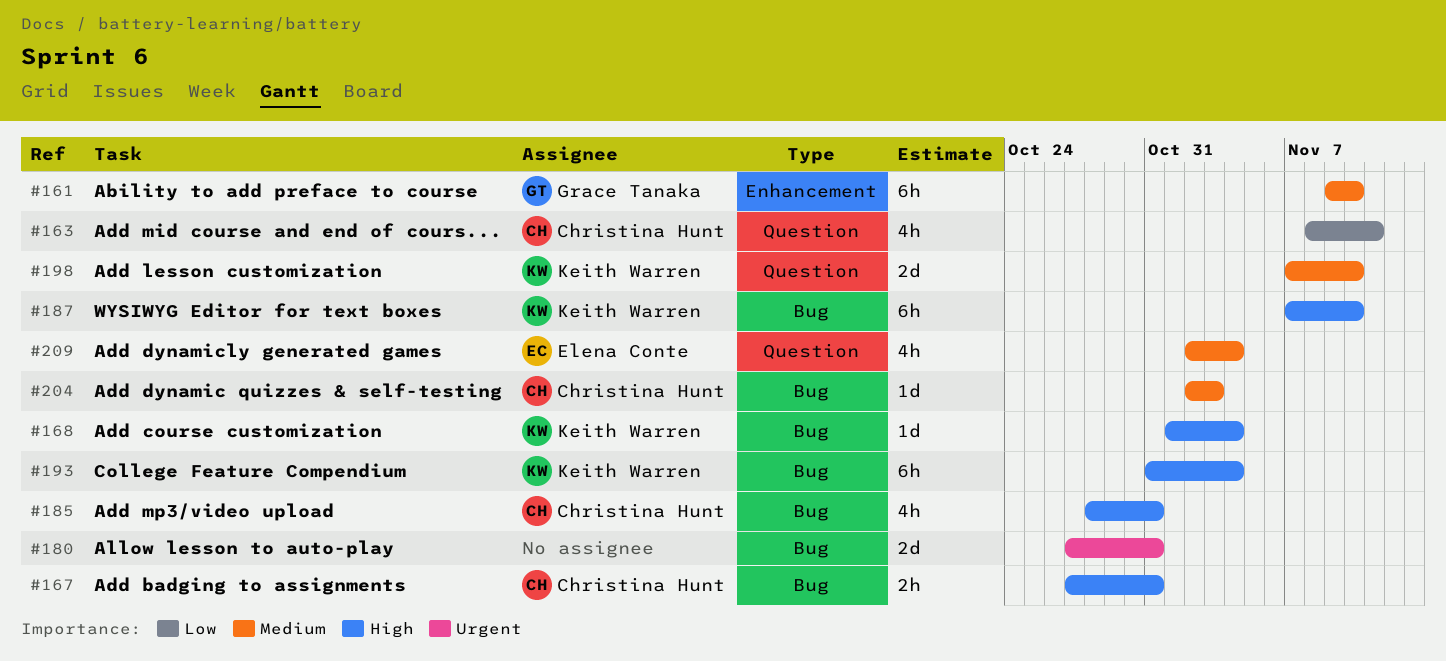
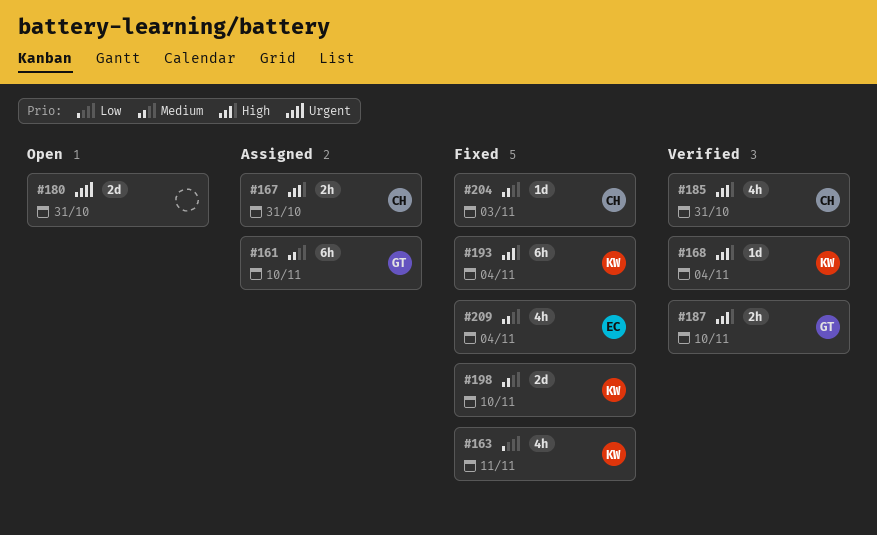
#163, owner: Christina Hunt -> Keith Warren
#187, owner: Keith Warren -> Grace Tanaka
#187, estimate: 6h -> 2h

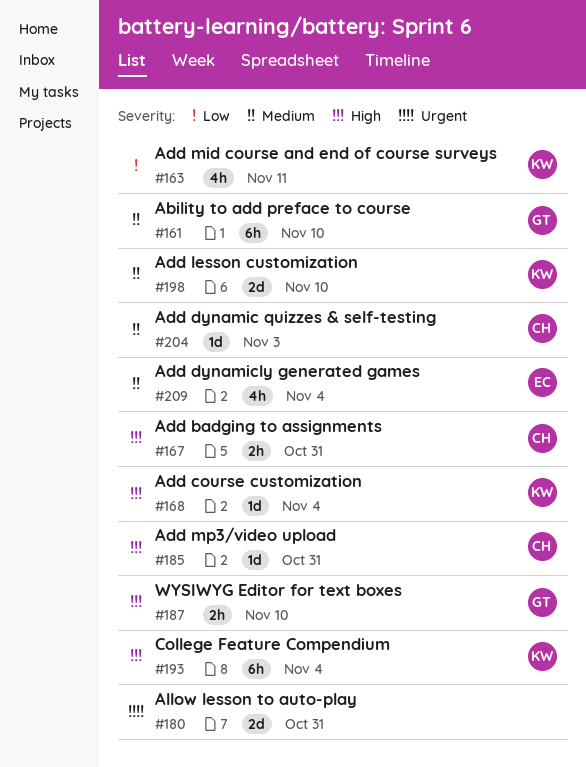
#185, estimate: 4h -> 1d

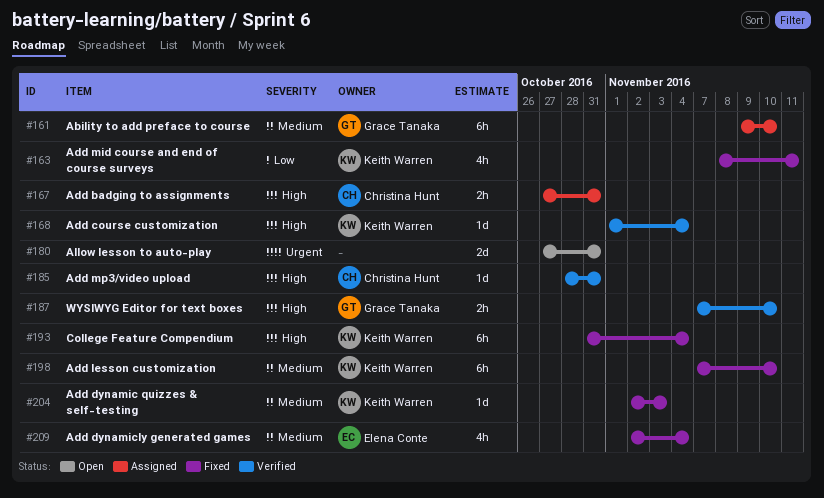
#198, estimate: 2d -> 6h
#204, owner: Christina Hunt -> Keith Warren

